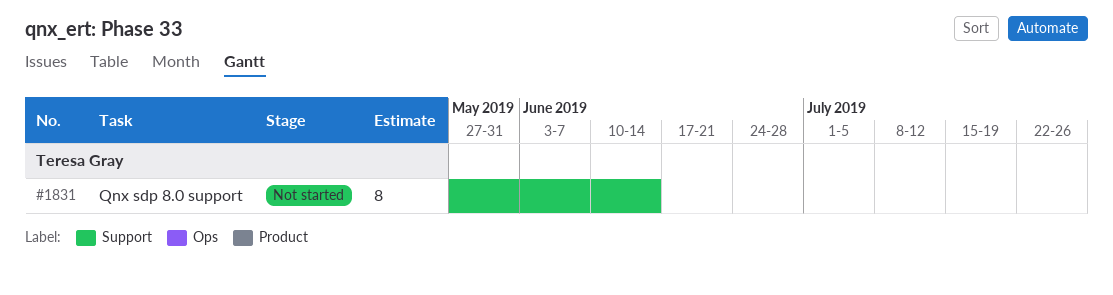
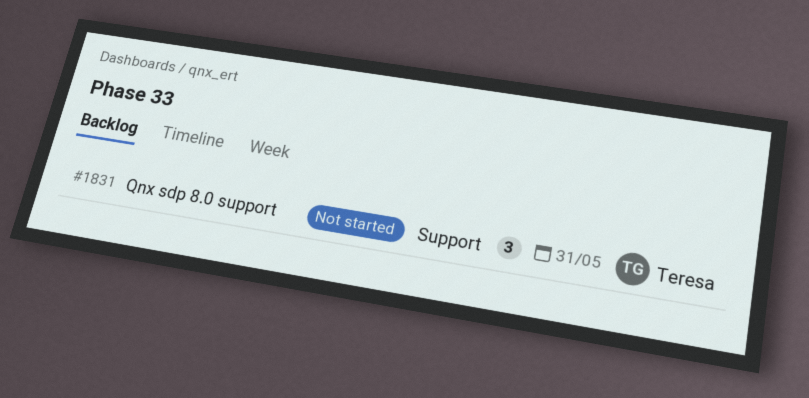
#1831, estimate: 8 -> 3
#1831, due: Jun 14 -> May 31

